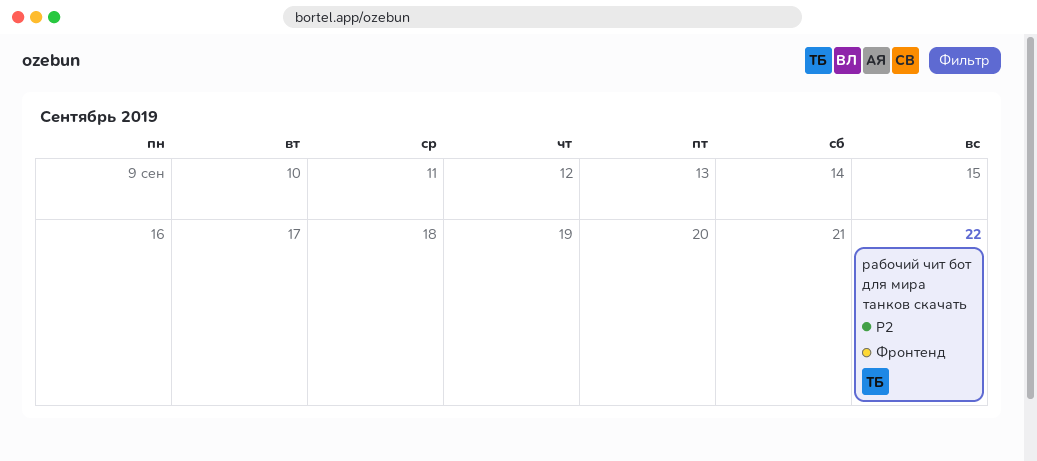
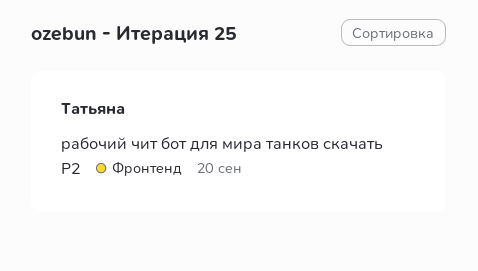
рабочий чит бот для мира танков скачать, due: Sep 22 -> Sep 20

